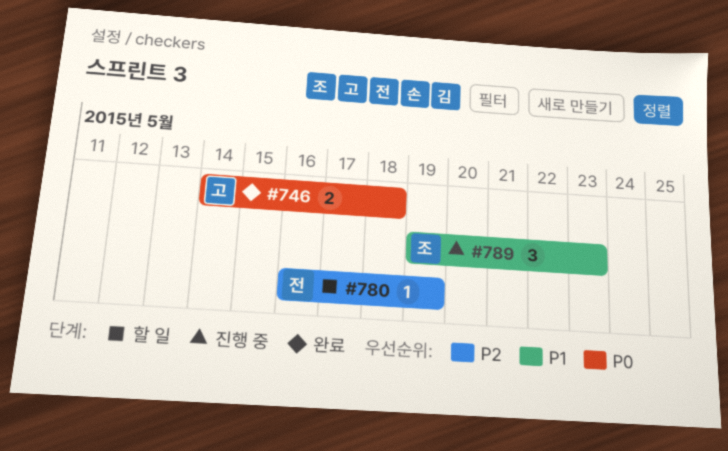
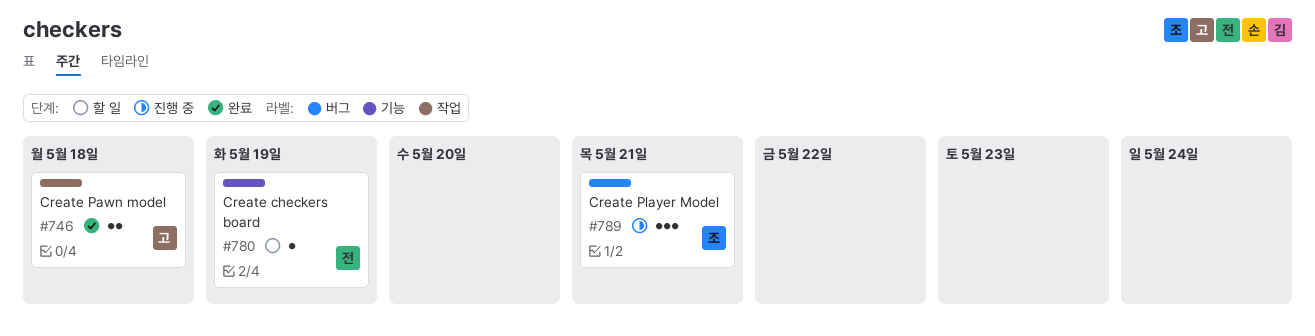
#789, due: May 23 -> May 21

